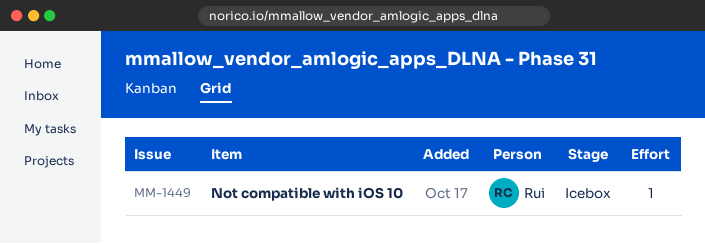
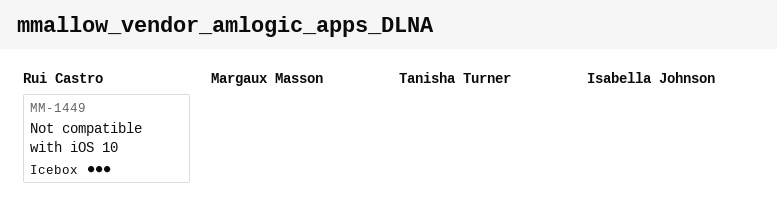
MM-1449, estimate: 1 -> 3

